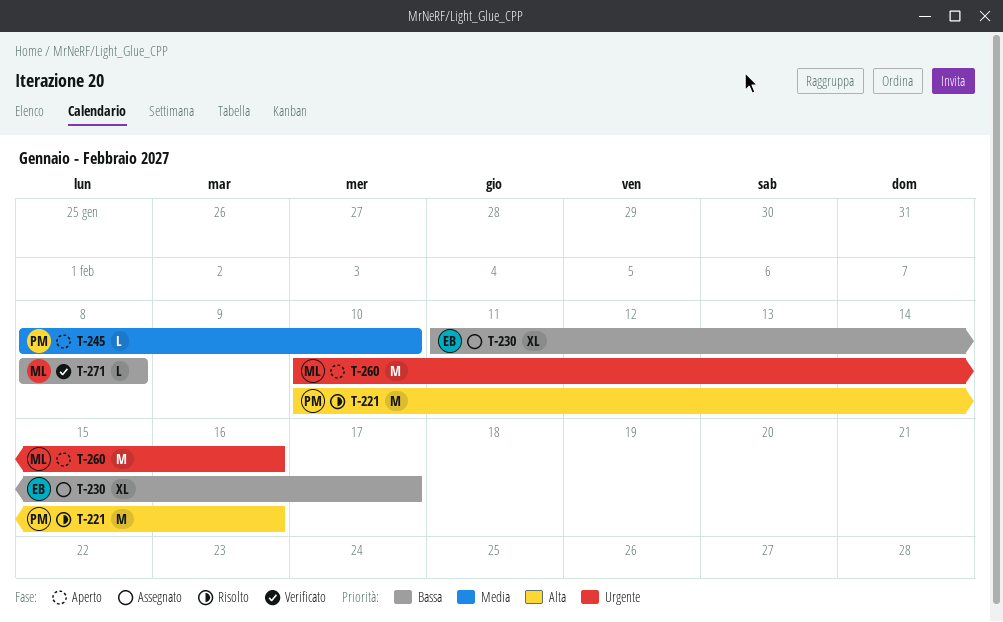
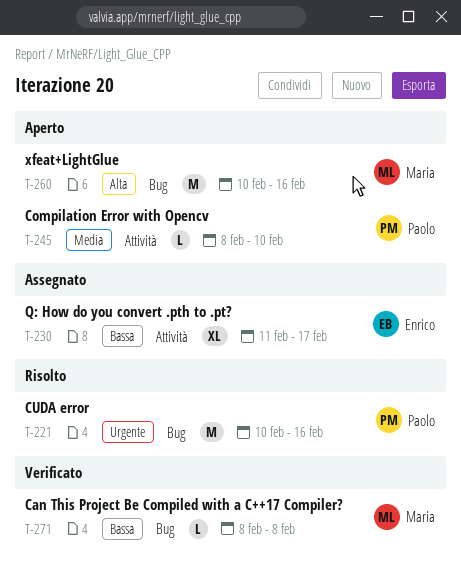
T-221, priority: Alta -> Urgente
T-260, priority: Urgente -> Alta

